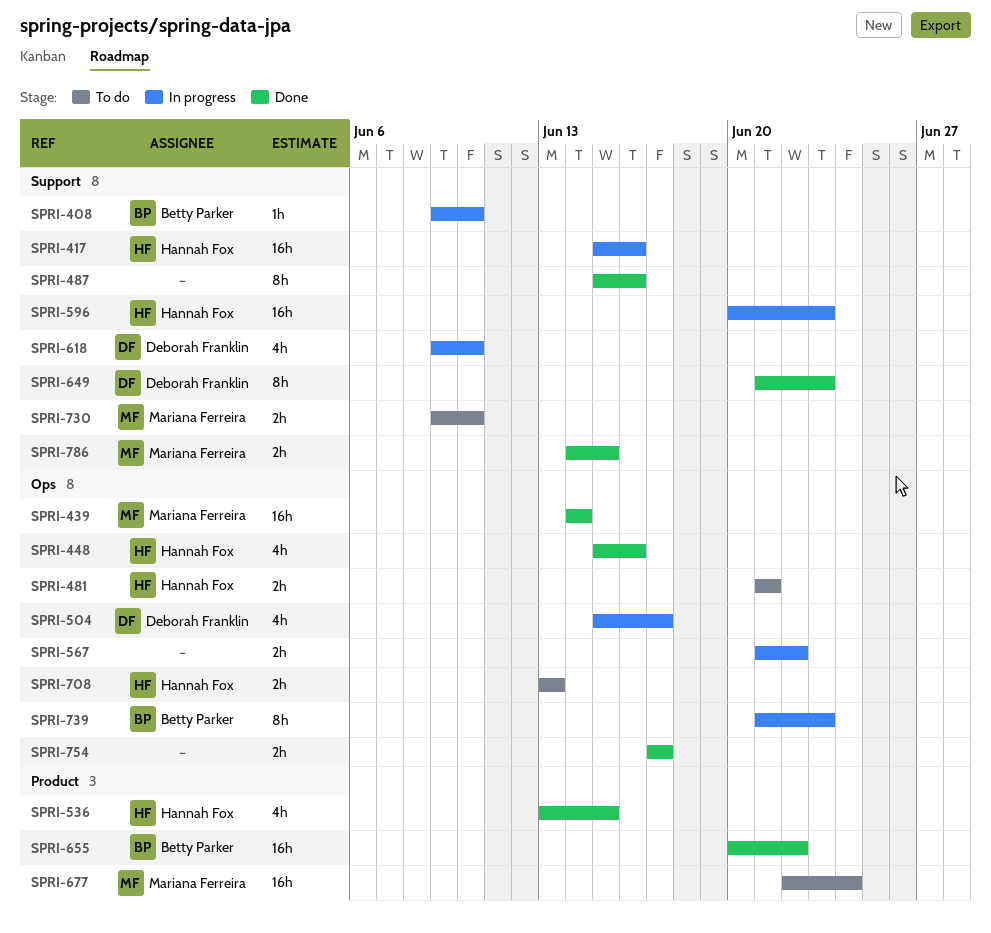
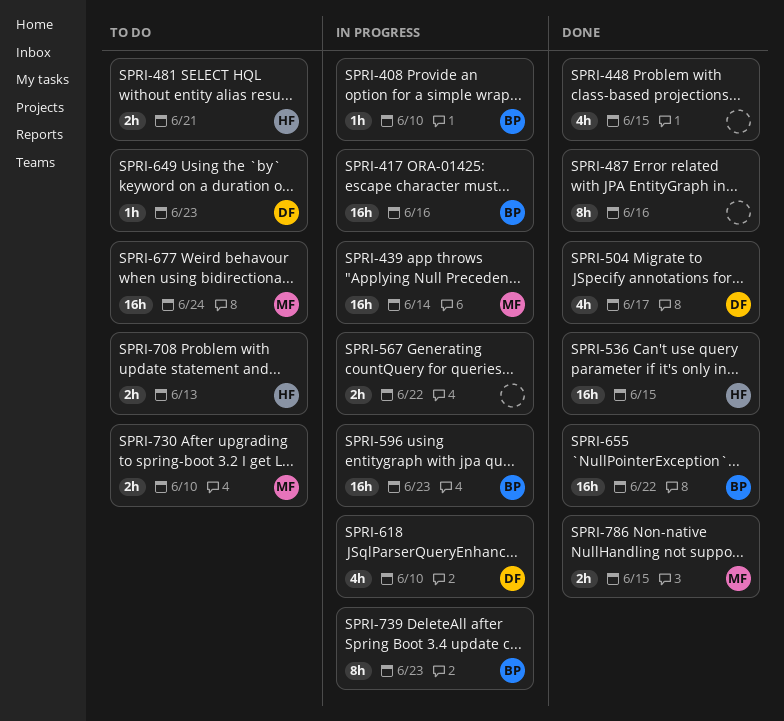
SPRI-417, owner: Hannah Fox -> Betty Parker
SPRI-439, status: Done -> In progress
SPRI-448, owner: Hannah Fox -> none
SPRI-448, due: Jun 16 -> Jun 15
SPRI-504, status: In progress -> Done
SPRI-536, estimate: 4h -> 16h
SPRI-596, owner: Hannah Fox -> Betty Parker
SPRI-649, status: Done -> To do
SPRI-649, estimate: 8h -> 1h
SPRI-754: present -> none

